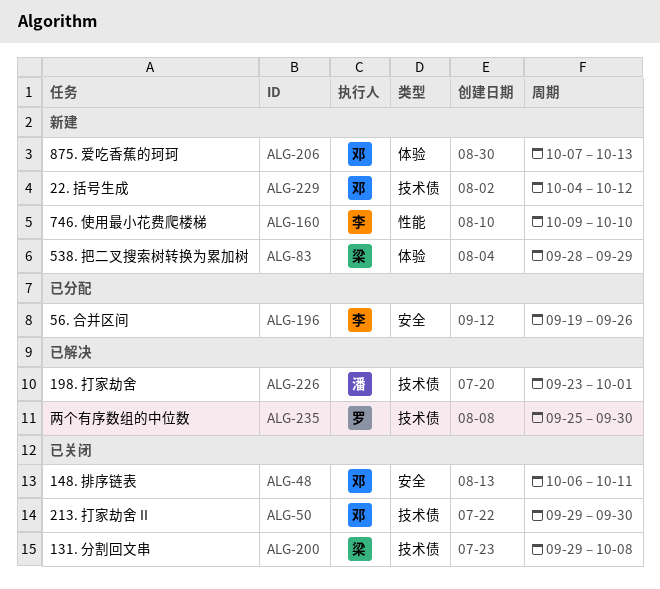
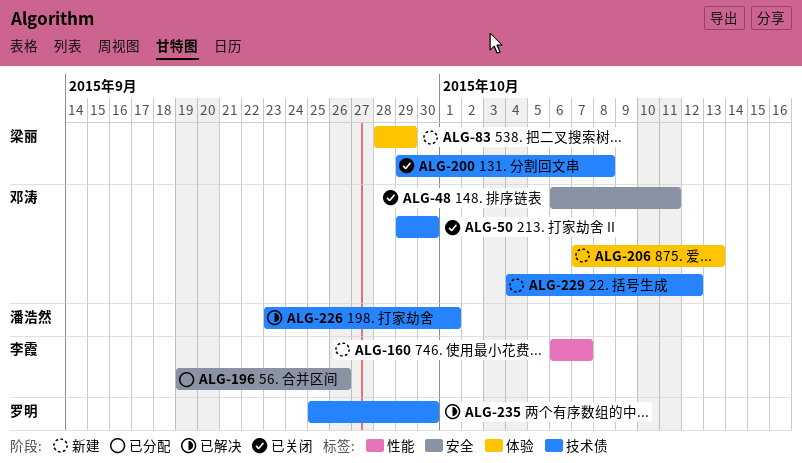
ALG-160, start: Oct 9 -> Oct 6
ALG-160, due: Oct 10 -> Oct 7

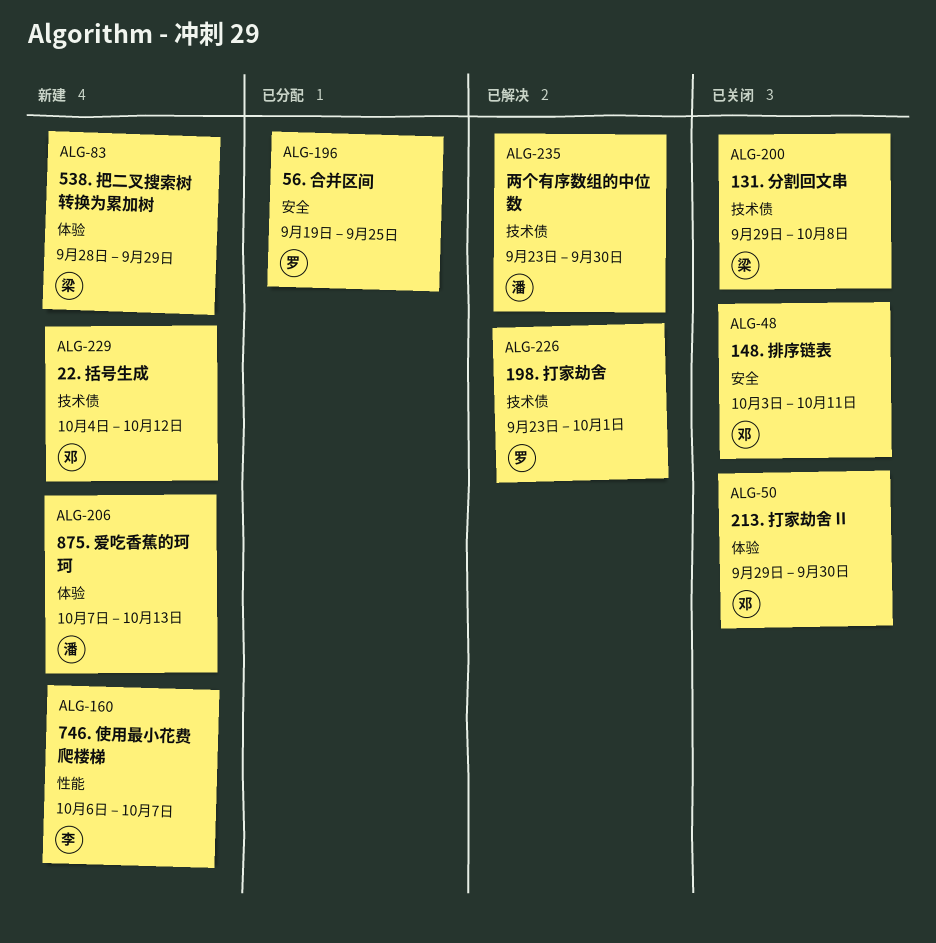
ALG-48, start: Oct 6 -> Oct 3
ALG-50, label: 技术债 -> 体验
ALG-196, owner: 李霞 -> 罗明
ALG-196, due: Sep 26 -> Sep 25
ALG-206, owner: 邓涛 -> 潘浩然
ALG-226, owner: 潘浩然 -> 罗明
ALG-235, owner: 罗明 -> 潘浩然
ALG-235, start: Sep 25 -> Sep 23

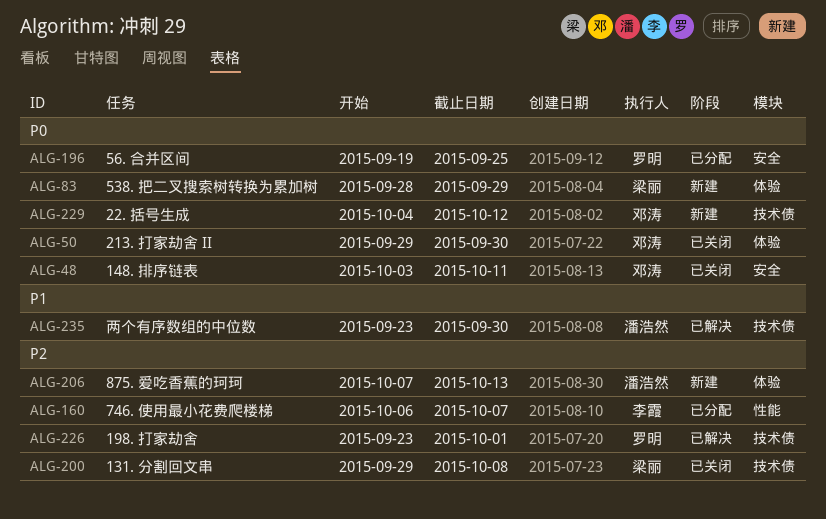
ALG-160, status: 新建 -> 已分配

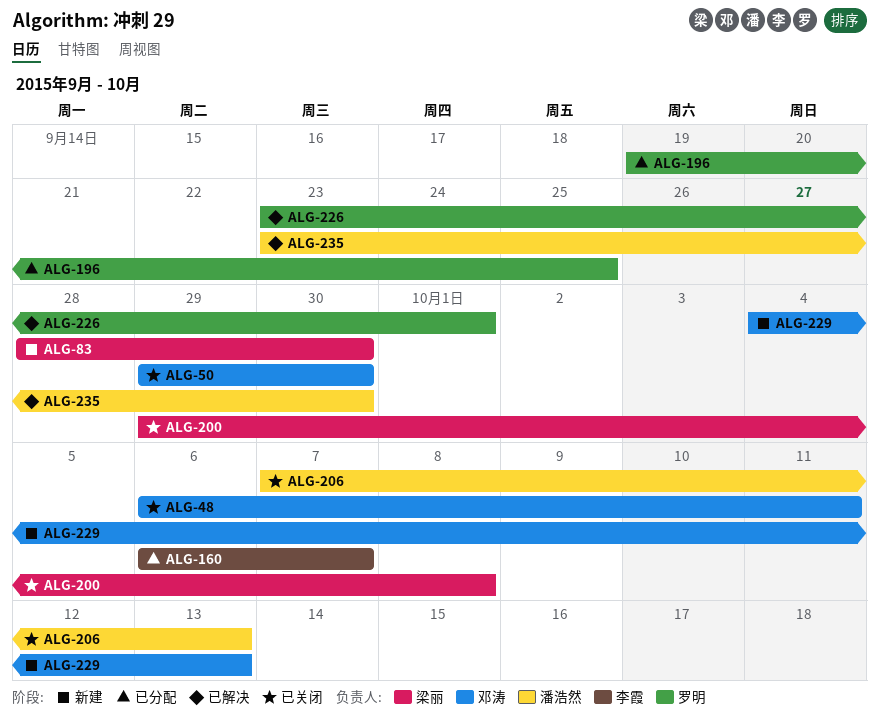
ALG-48, start: Oct 3 -> Oct 6
ALG-83, due: Sep 29 -> Sep 30
ALG-206, status: 新建 -> 已关闭
ALG-229, due: Oct 12 -> Oct 13

